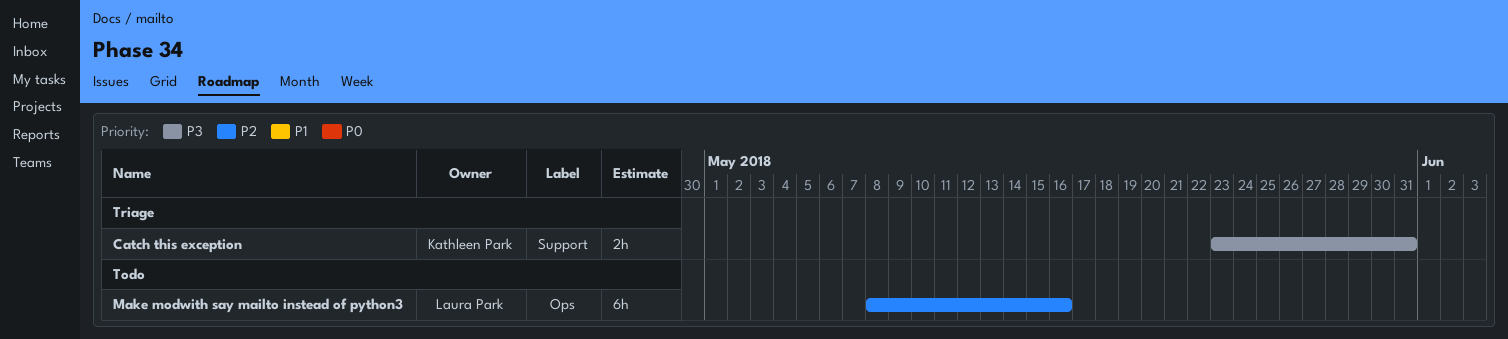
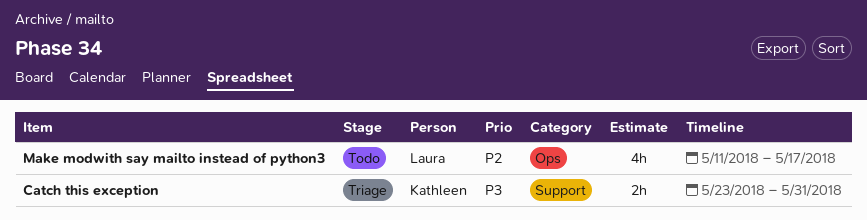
Make modwith say mailto instead of python3, estimate: 6h -> 4h
Make modwith say mailto instead of python3, start: May 8 -> May 11
Make modwith say mailto instead of python3, due: May 16 -> May 17

